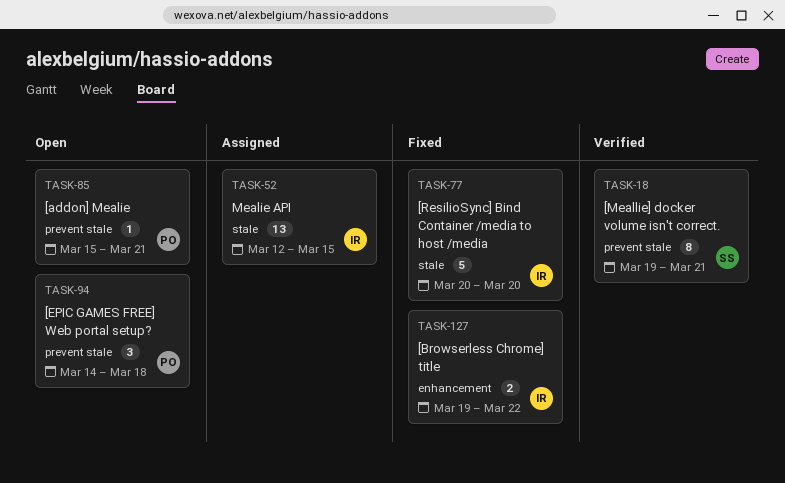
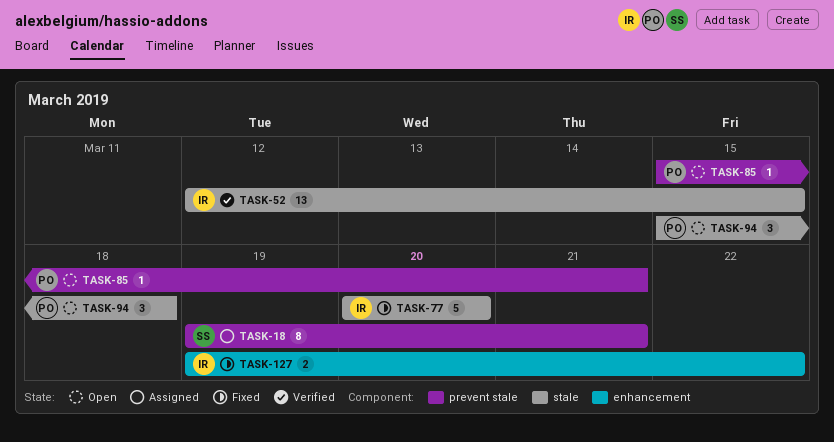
TASK-18, status: Verified -> Assigned
TASK-52, status: Assigned -> Verified
TASK-94, label: prevent stale -> stale
TASK-94, start: Mar 14 -> Mar 15

